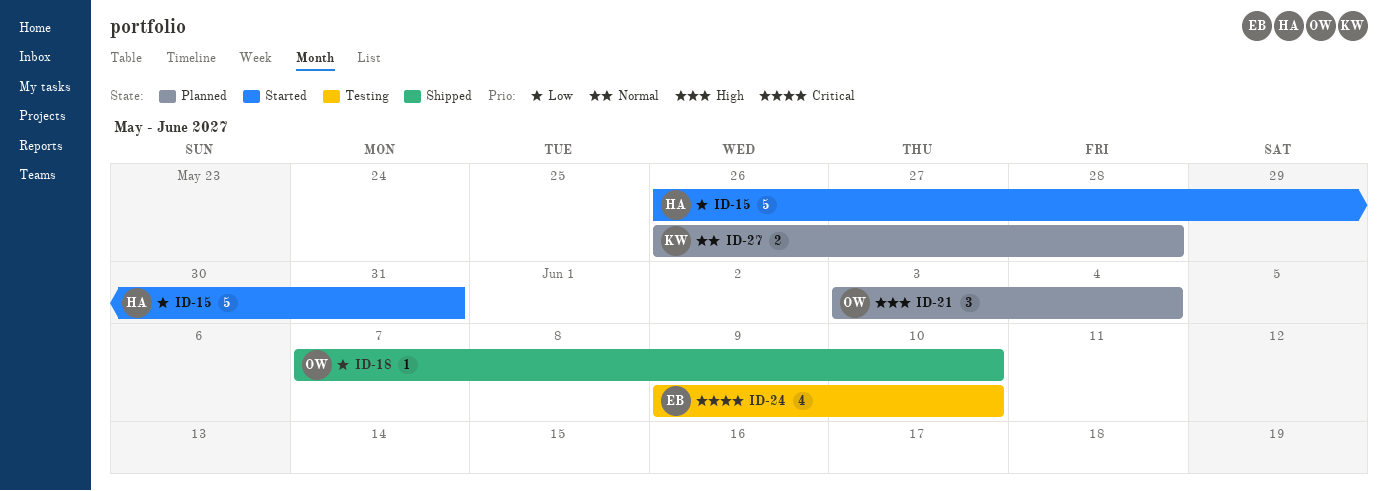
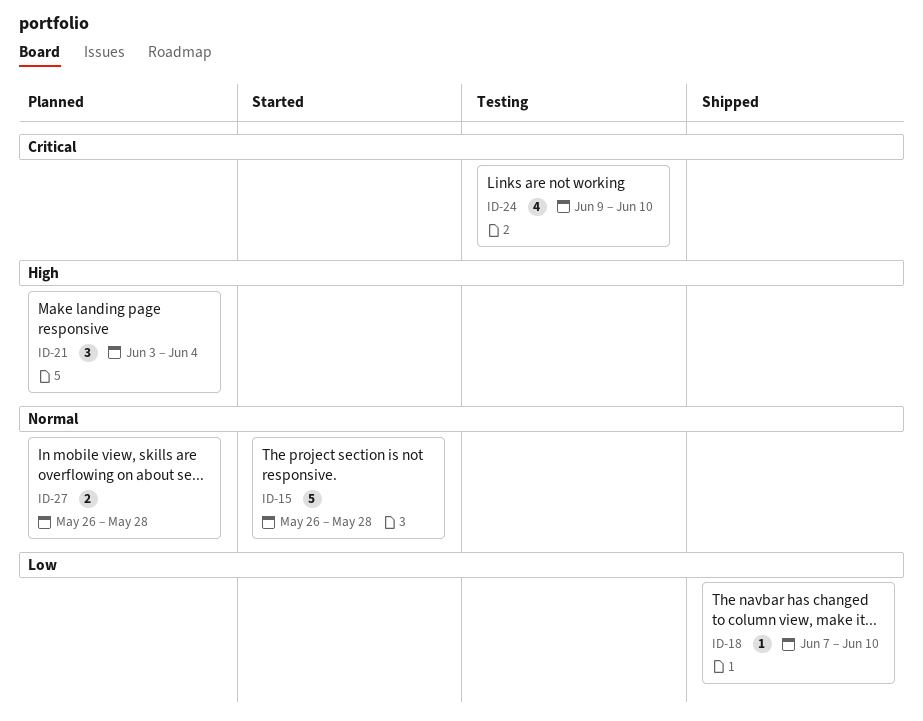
ID-15, priority: Low -> Normal
ID-15, due: May 31 -> May 28

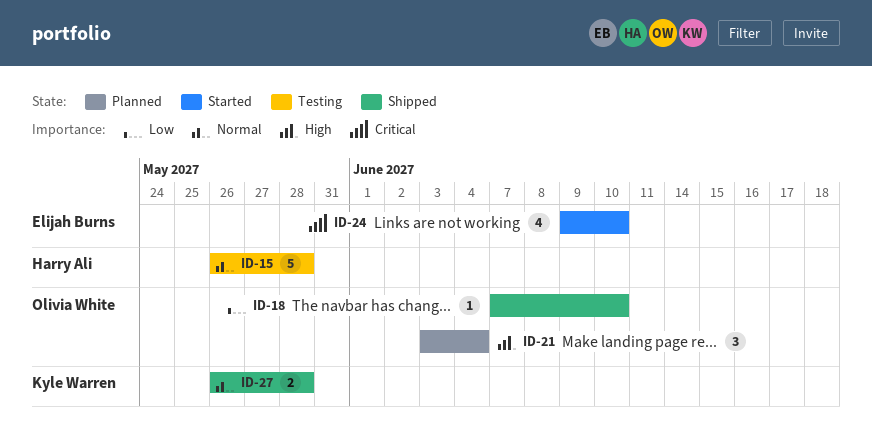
ID-15, status: Started -> Testing
ID-24, status: Testing -> Started
ID-27, status: Planned -> Shipped

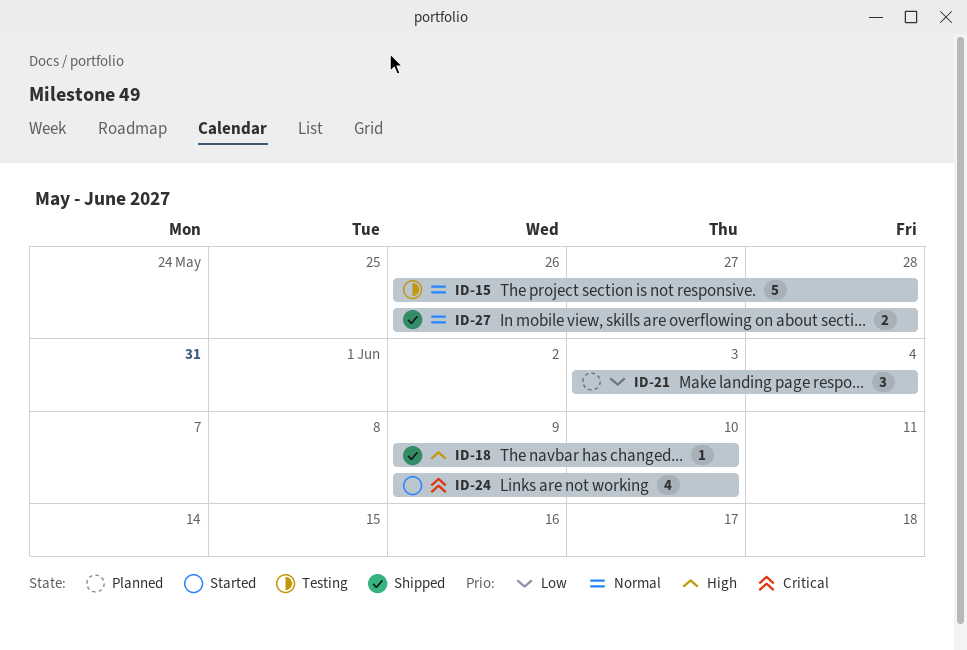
ID-18, priority: Low -> High
ID-18, start: Jun 7 -> Jun 9
ID-21, priority: High -> Low

